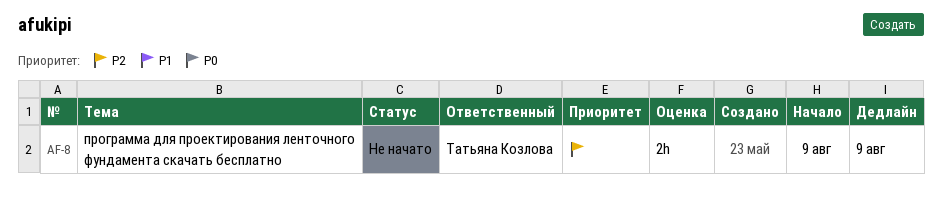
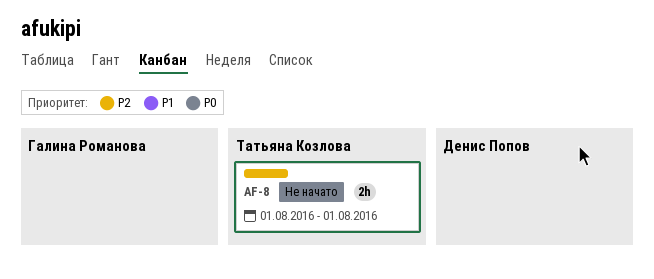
AF-8, start: Aug 9 -> Aug 1
AF-8, due: Aug 9 -> Aug 1

